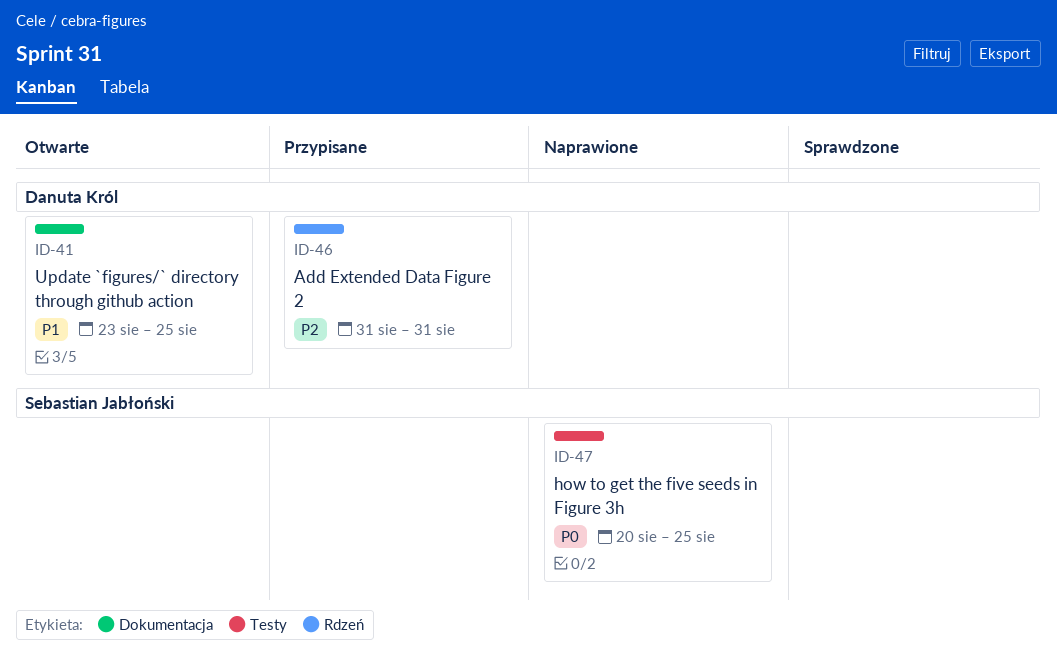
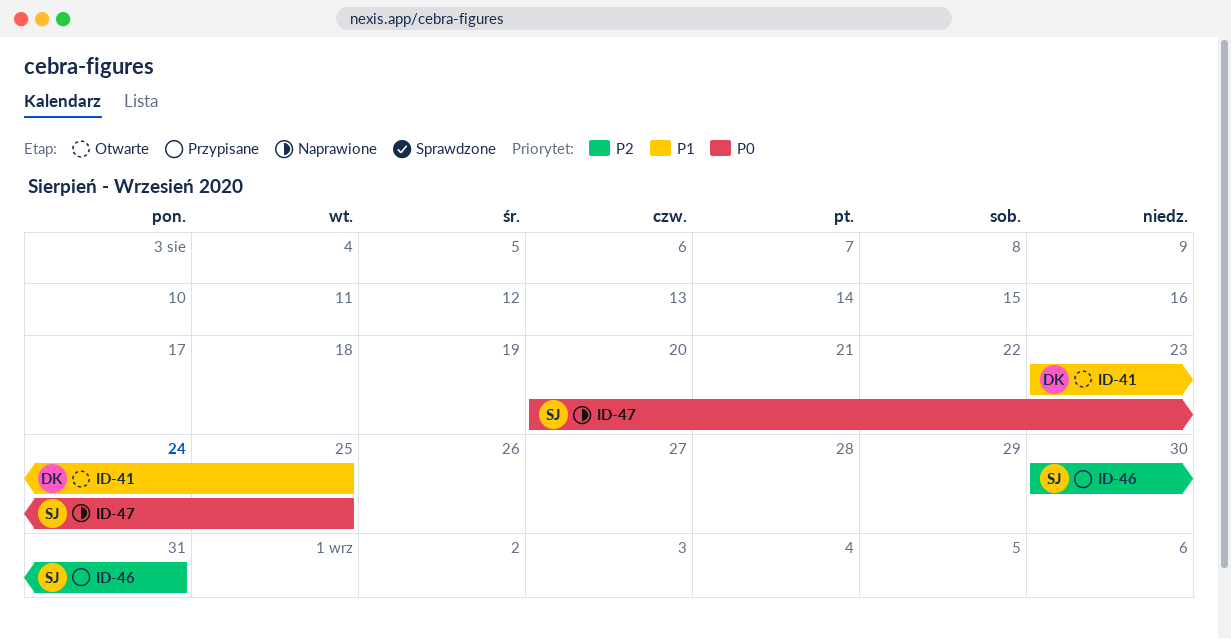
ID-46, owner: Danuta Król -> Sebastian Jabłoński
ID-46, start: Aug 31 -> Aug 30

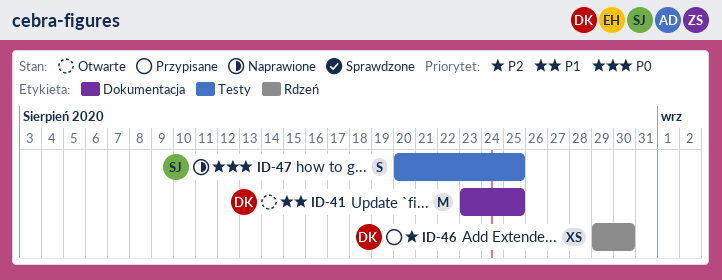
ID-46, owner: SJ -> DK
ID-46, start: Aug 30 -> Aug 29
ID-46, due: Aug 31 -> Aug 30

